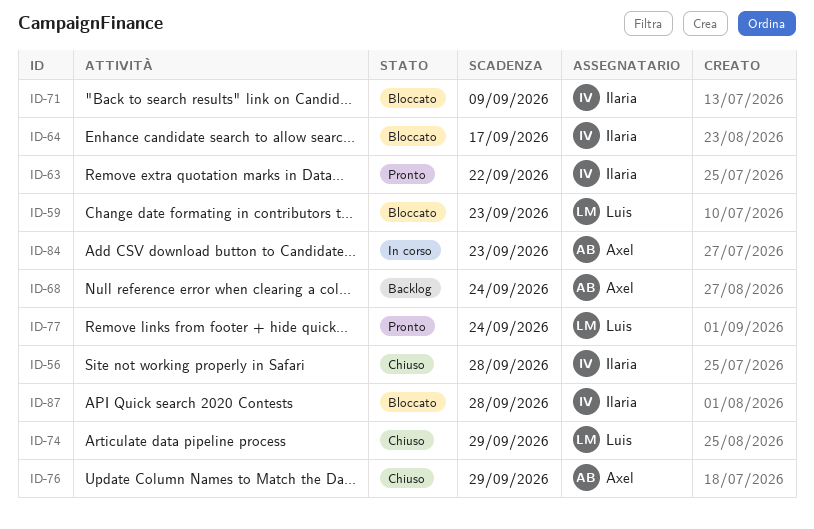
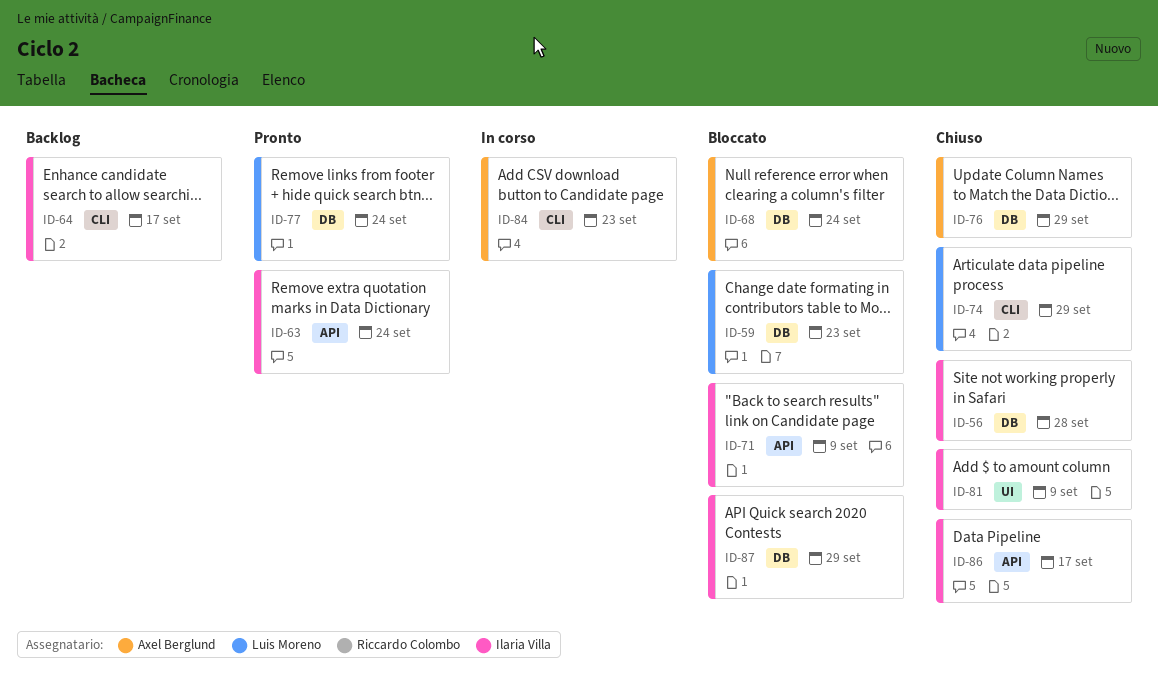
ID-63, due: Sep 22 -> Sep 24
ID-64, status: Bloccato -> Backlog
ID-68, status: Backlog -> Bloccato
ID-81: none -> present
ID-86: none -> present
ID-87, due: Sep 28 -> Sep 29

